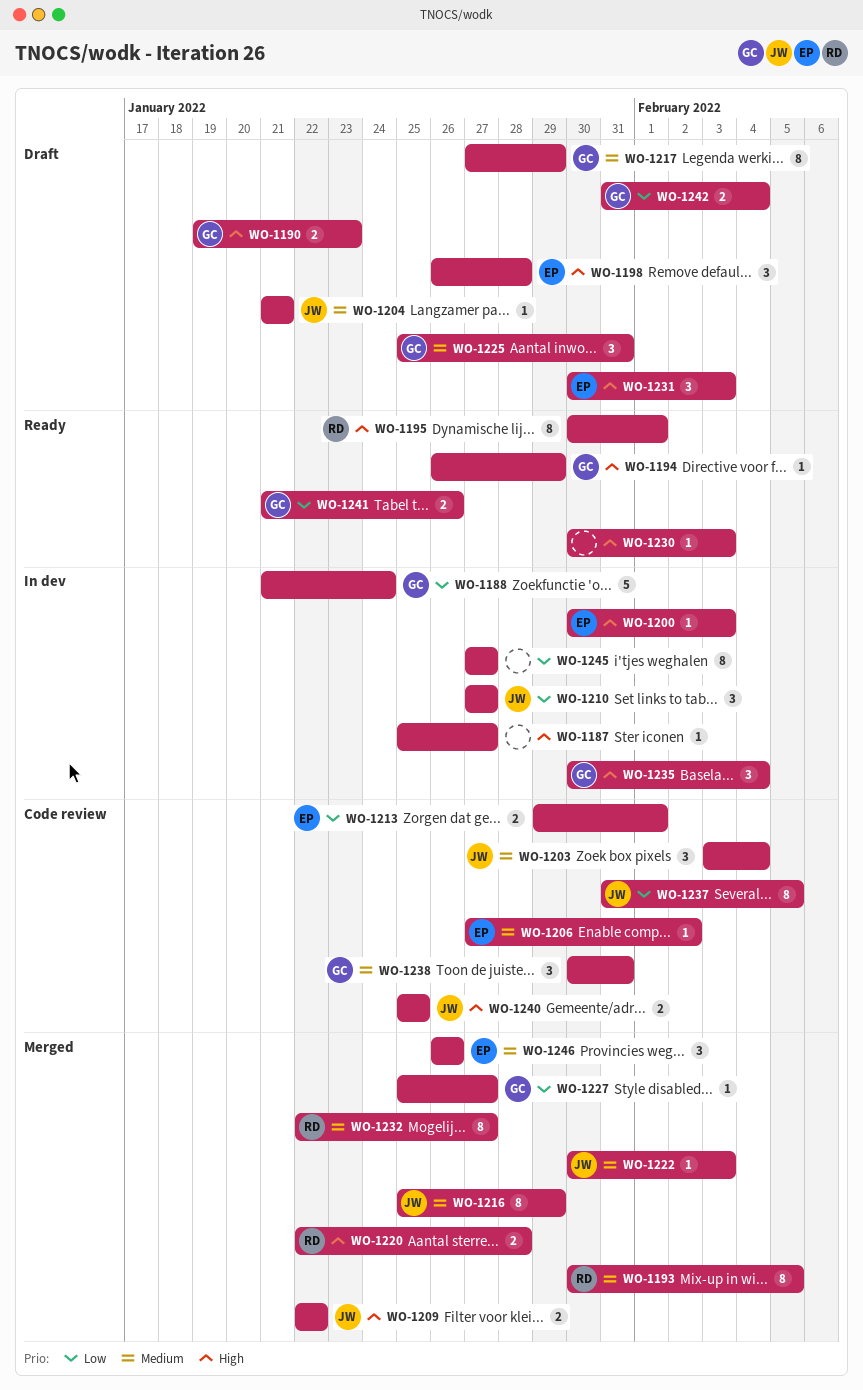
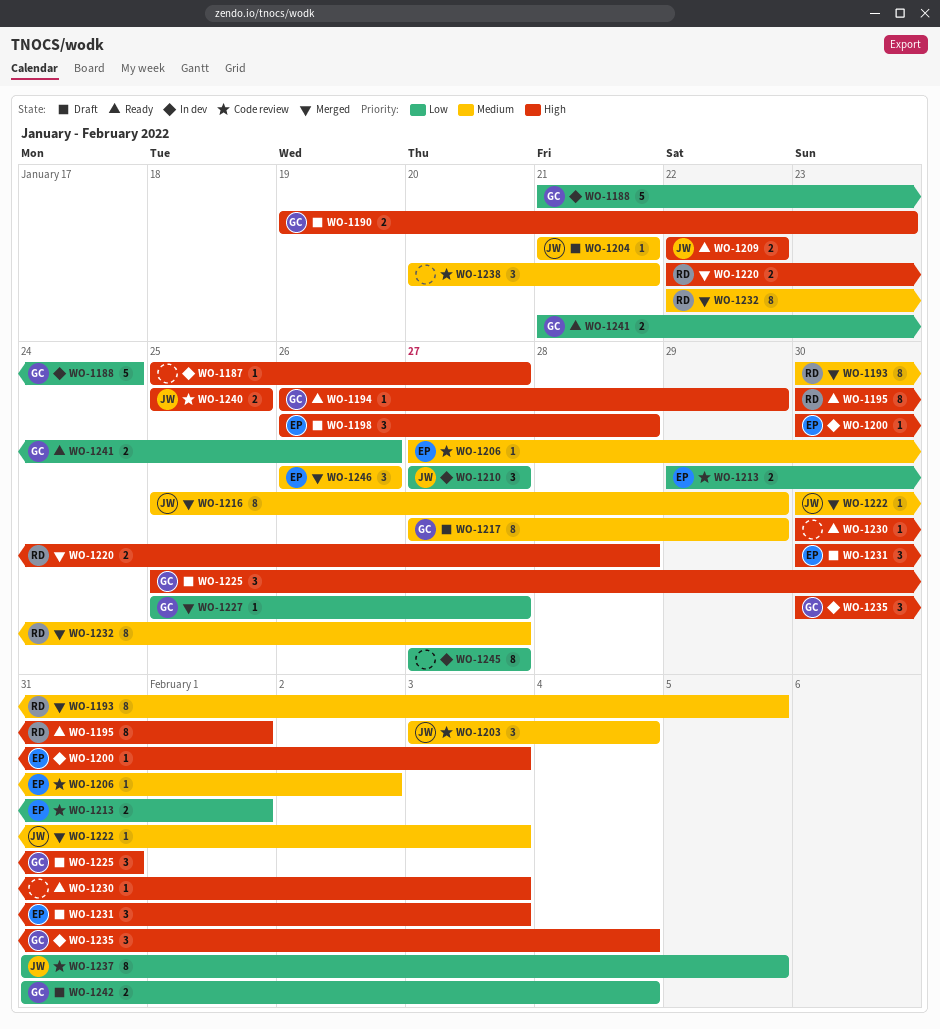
WO-1209, status: Merged -> Ready
WO-1225, priority: Medium -> High
WO-1238, owner: GC -> none
WO-1238, start: Jan 30 -> Jan 20
WO-1238, due: Jan 31 -> Jan 21

